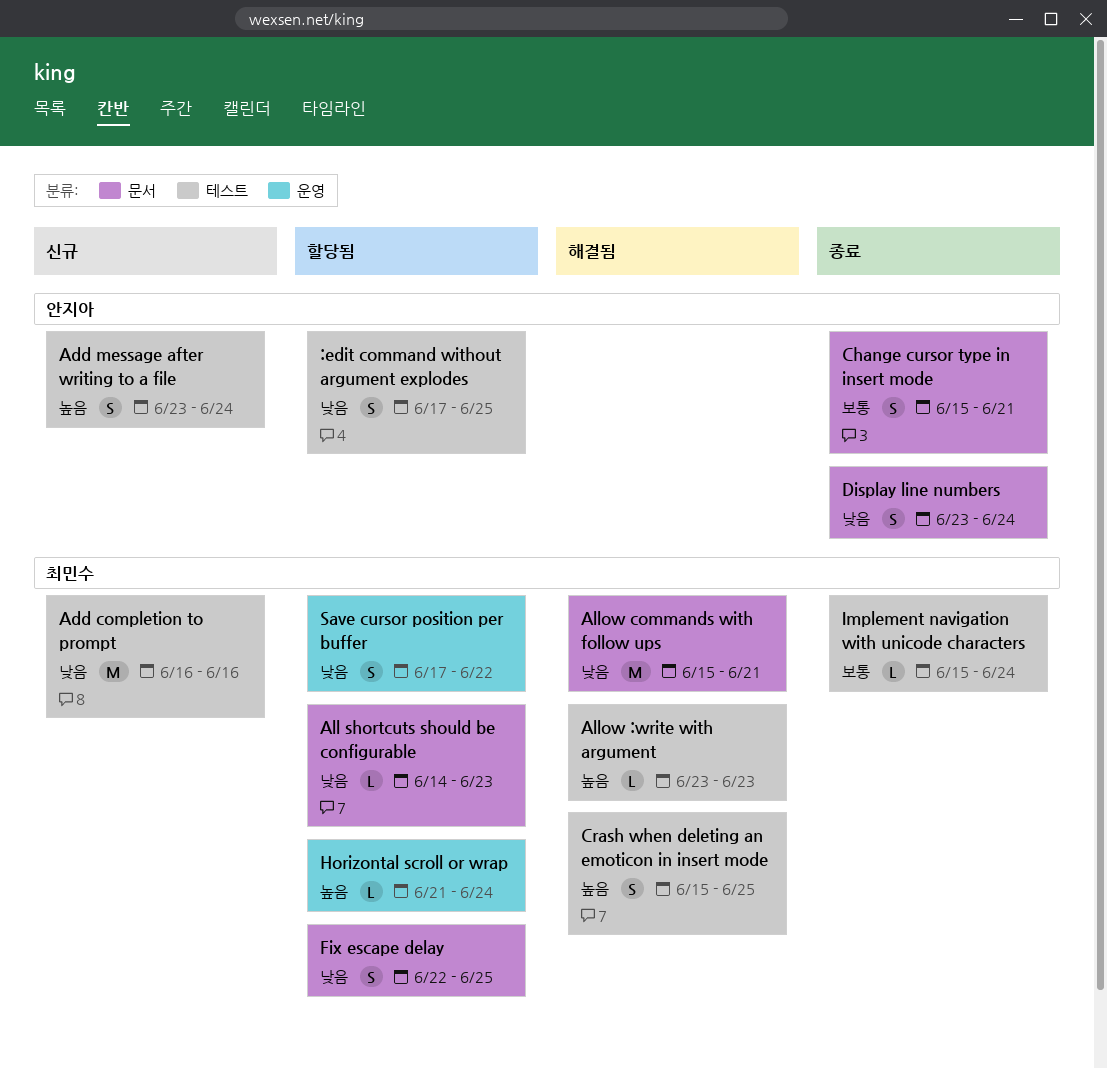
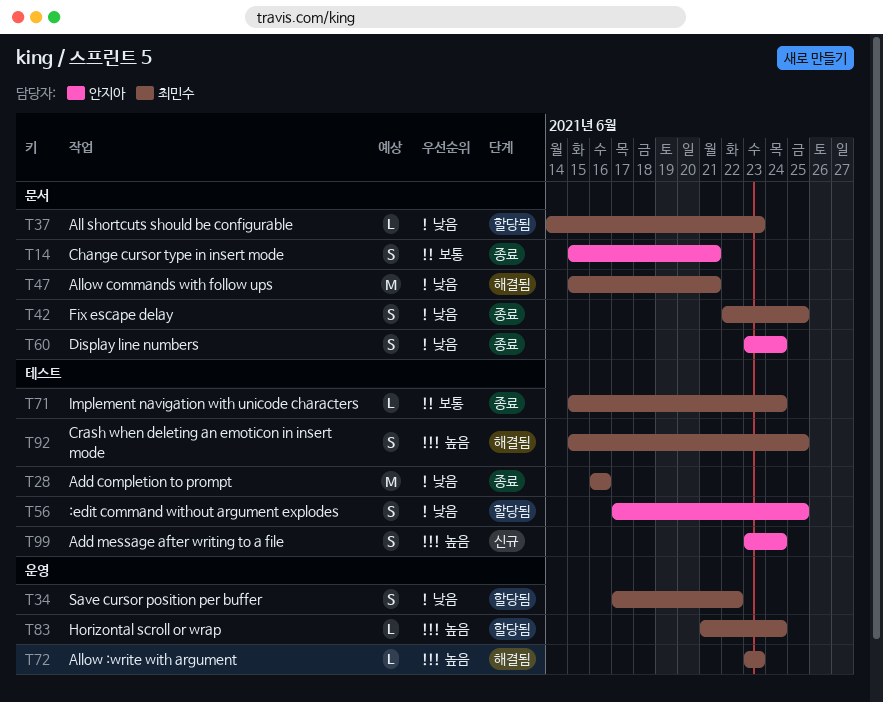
Add completion to prompt, status: 신규 -> 종료
Allow :write with argument, label: 테스트 -> 운영
Fix escape delay, status: 할당됨 -> 종료

